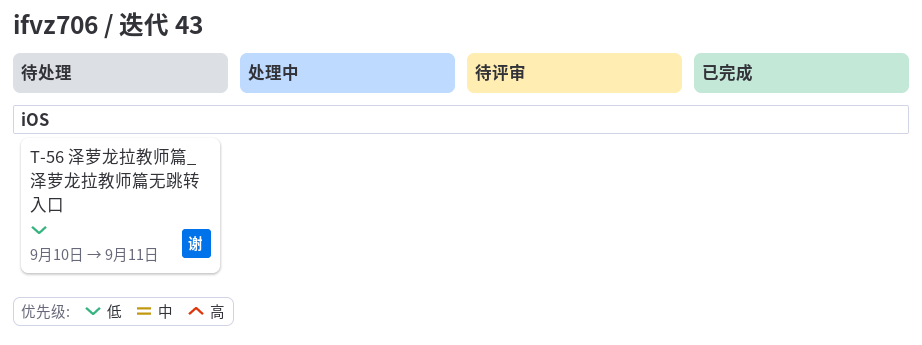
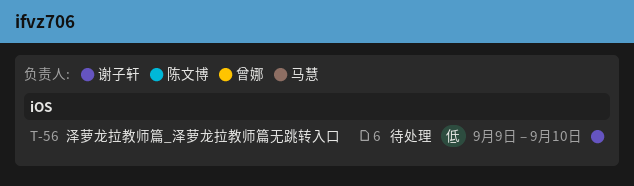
T-56, start: Sep 10 -> Sep 9
T-56, due: Sep 11 -> Sep 10

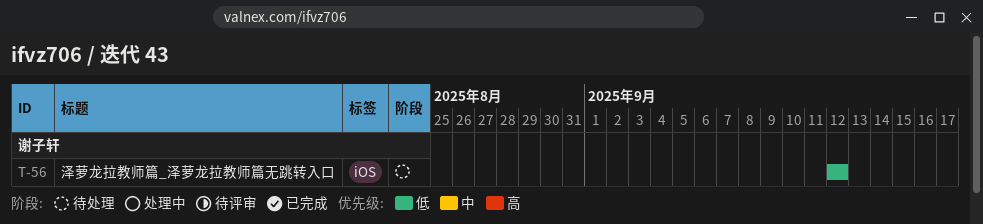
T-56, start: Sep 9 -> Sep 12
T-56, due: Sep 10 -> Sep 12

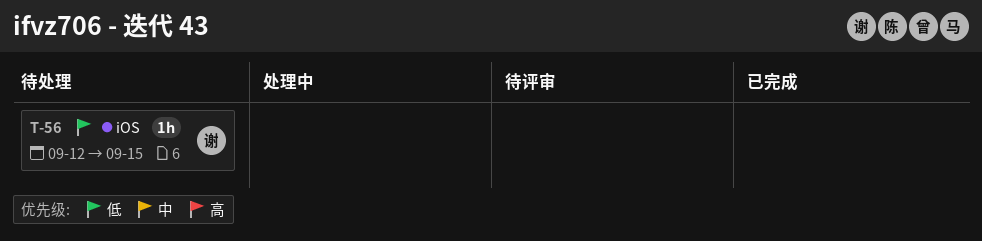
T-56, due: Sep 12 -> Sep 15

